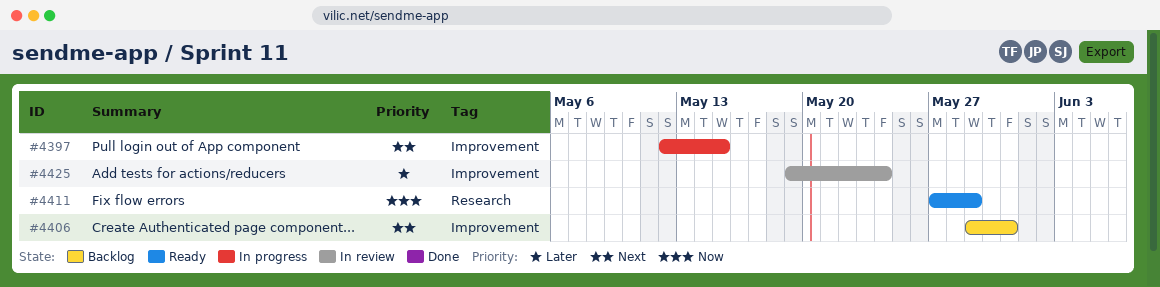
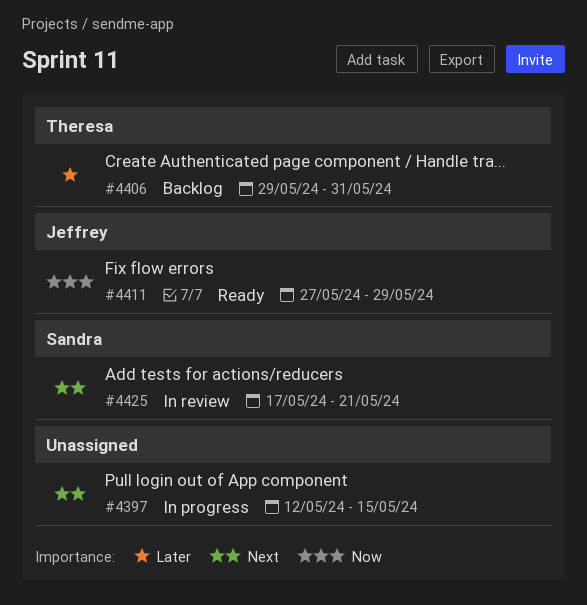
#4406, priority: Next -> Later
#4425, priority: Later -> Next
#4425, start: May 19 -> May 17
#4425, due: May 24 -> May 21

